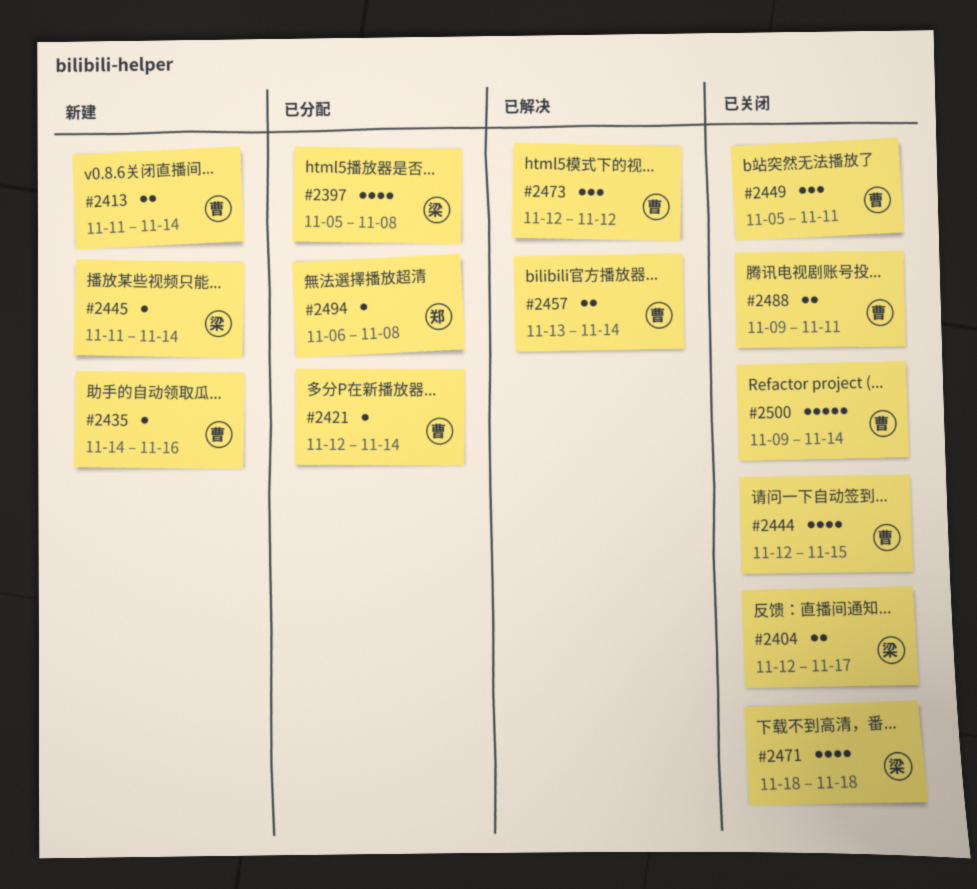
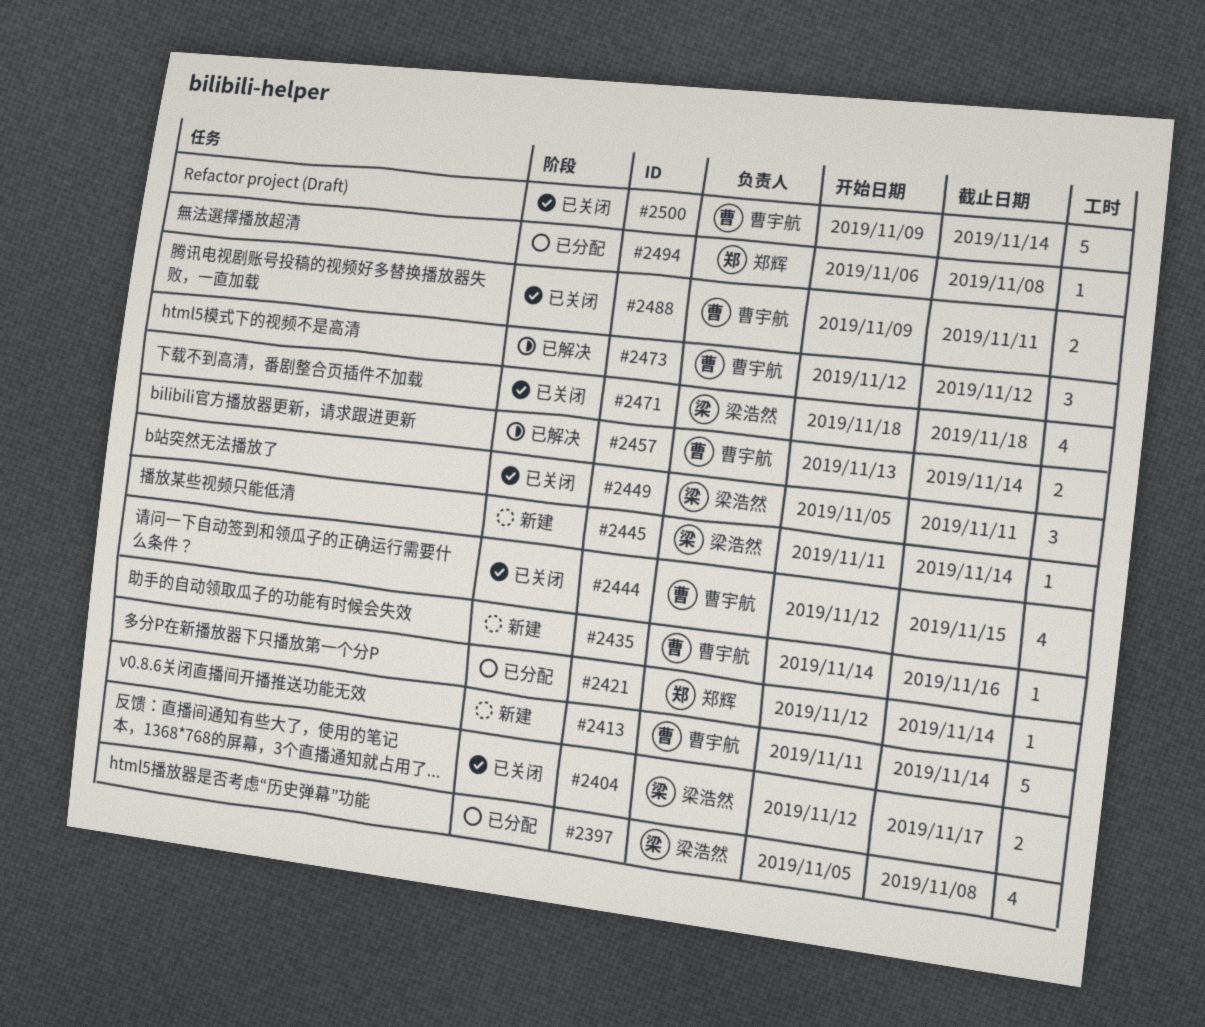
#2413, estimate: 2 -> 5
#2421, owner: 曹宇航 -> 郑辉
#2449, owner: 曹宇航 -> 梁浩然

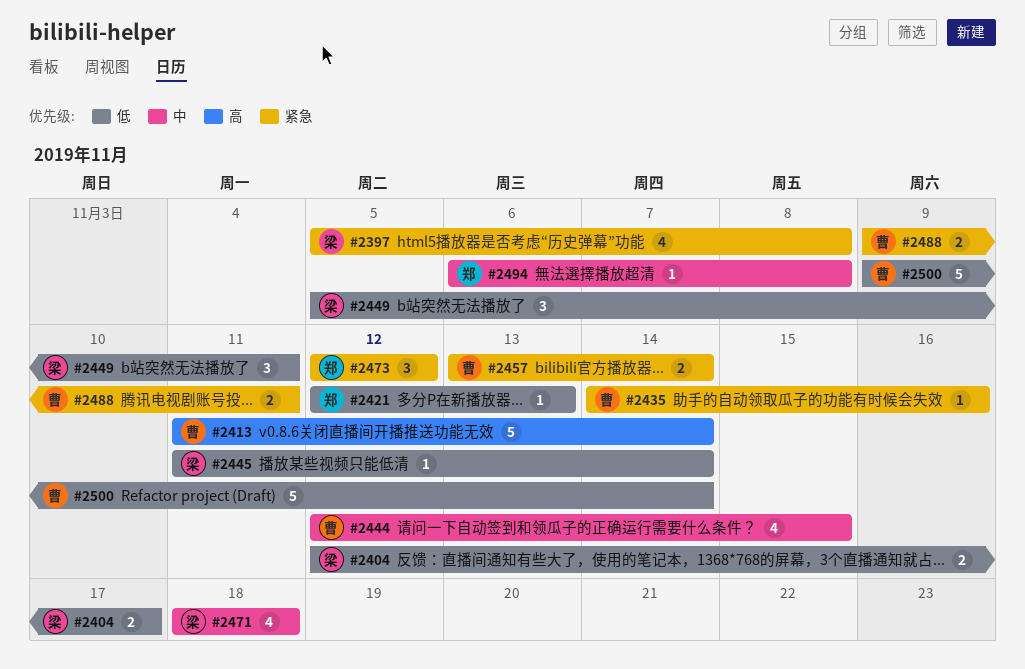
#2421, due: Nov 14 -> Nov 13
#2473, owner: 曹宇航 -> 郑辉

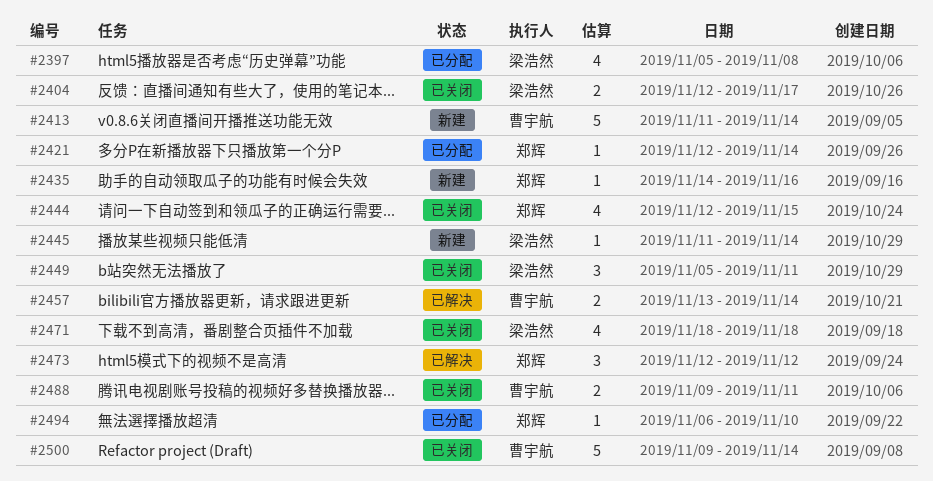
#2421, due: Nov 13 -> Nov 14
#2435, owner: 曹宇航 -> 郑辉
#2444, owner: 曹宇航 -> 郑辉
#2494, due: Nov 8 -> Nov 10

